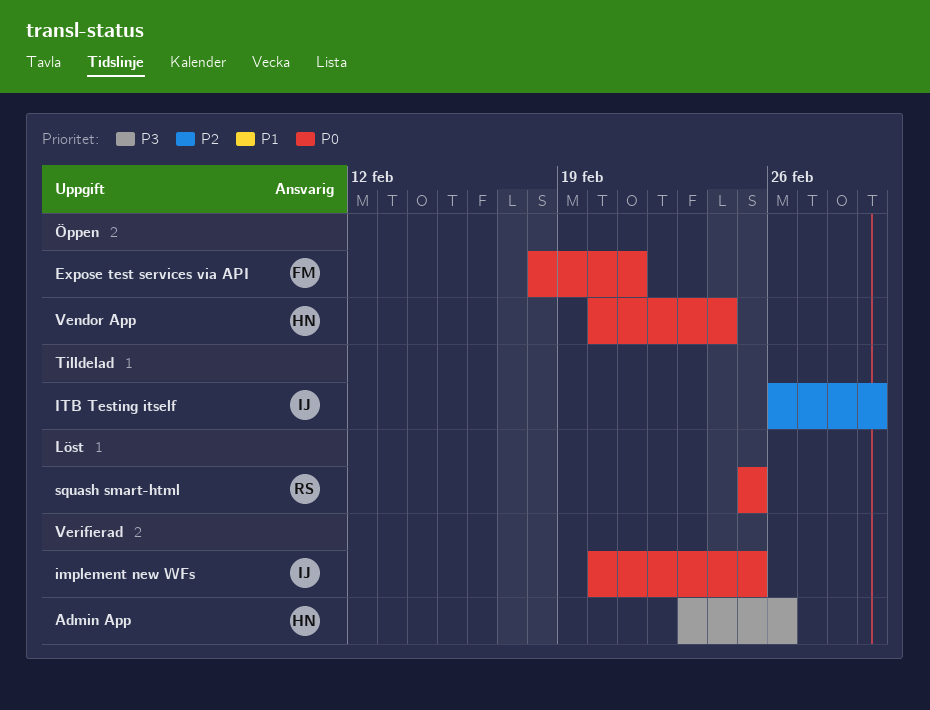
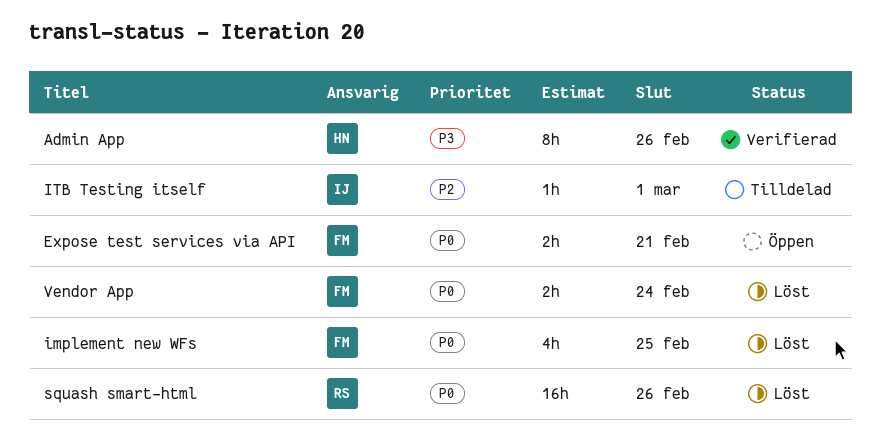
implement new WFs, status: Verifierad -> Löst
implement new WFs, owner: IJ -> FM
squash smart-html, due: Feb 25 -> Feb 26
Vendor App, status: Öppen -> Löst
Vendor App, owner: HN -> FM

